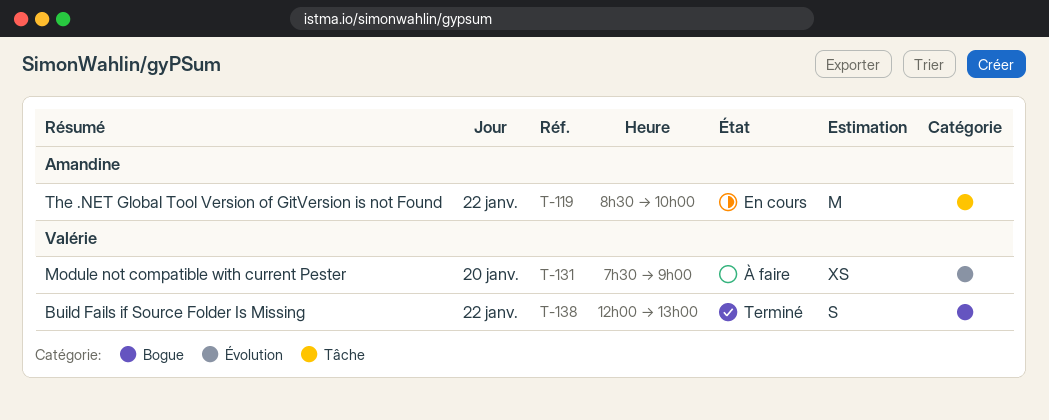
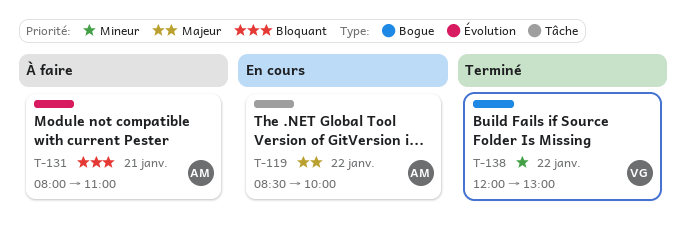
T-131, owner: Valérie -> Amandine
T-131, day: Jan 20 -> Jan 21
T-131, begins: 07:30 -> 08:00
T-131, ends: 09:00 -> 11:00

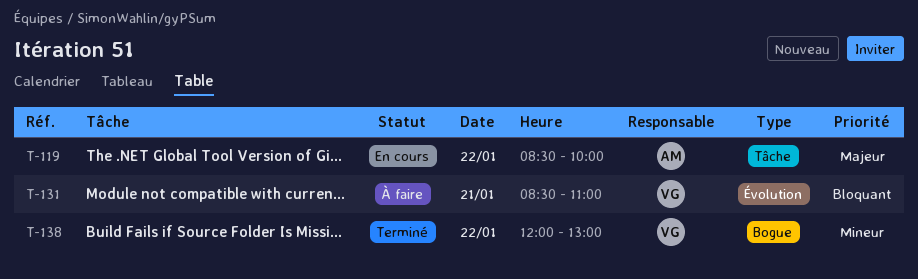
T-131, owner: AM -> VG
T-131, begins: 08:00 -> 08:30

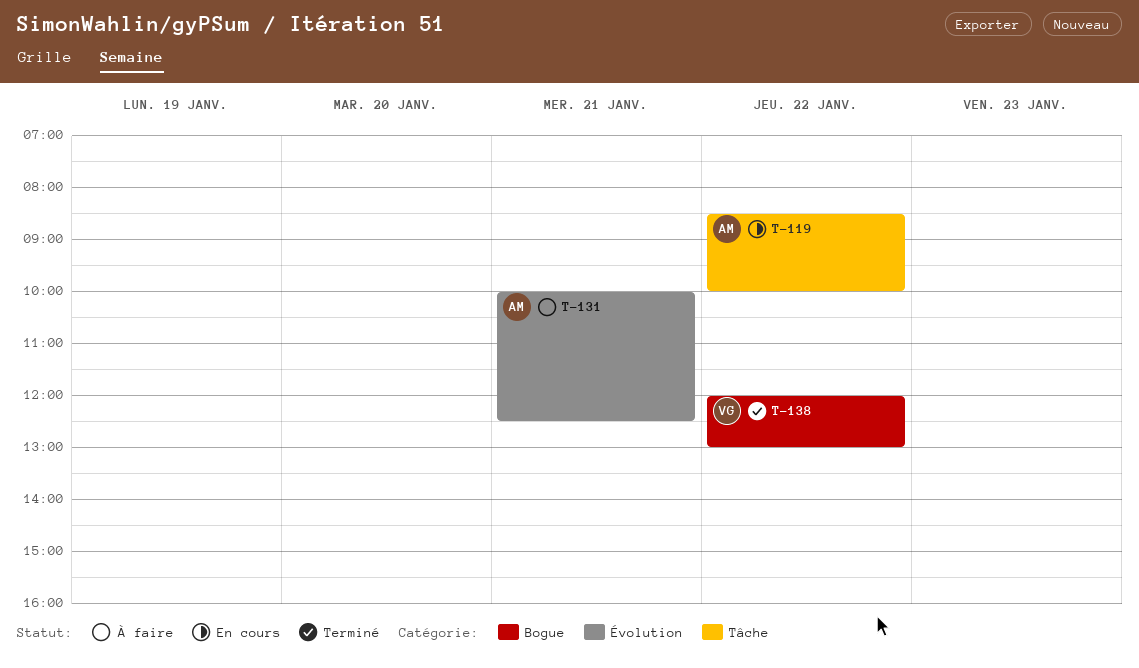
T-131, owner: VG -> AM
T-131, begins: 08:30 -> 10:00
T-131, ends: 11:00 -> 12:30

